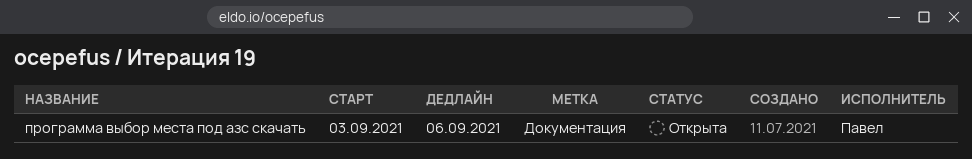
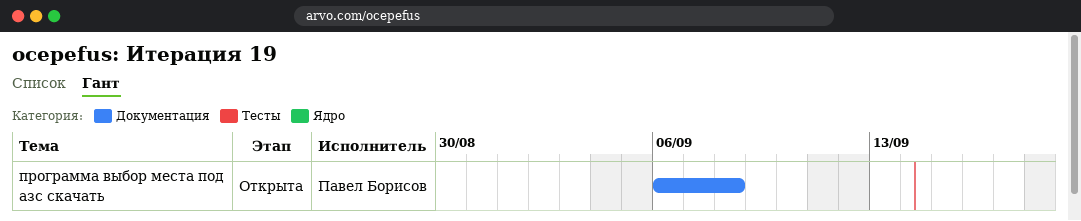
программа выбор места под азс скачать, start: Sep 3 -> Sep 6
программа выбор места под азс скачать, due: Sep 6 -> Sep 8

